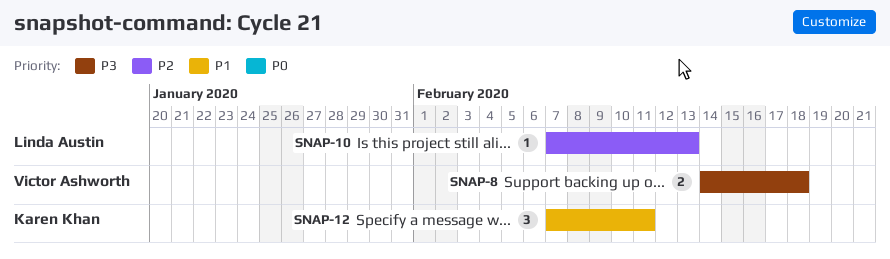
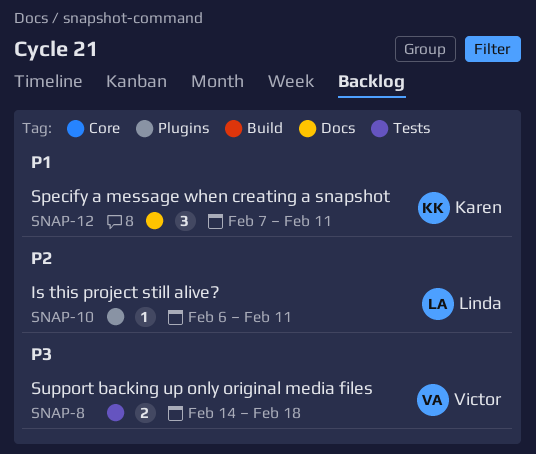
SNAP-10, start: Feb 7 -> Feb 6
SNAP-10, due: Feb 13 -> Feb 11

